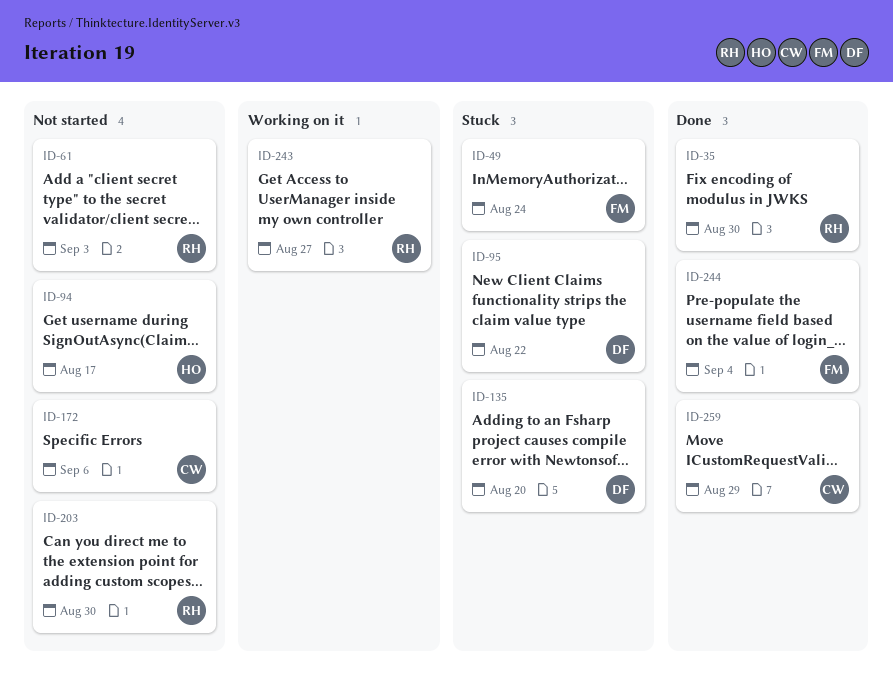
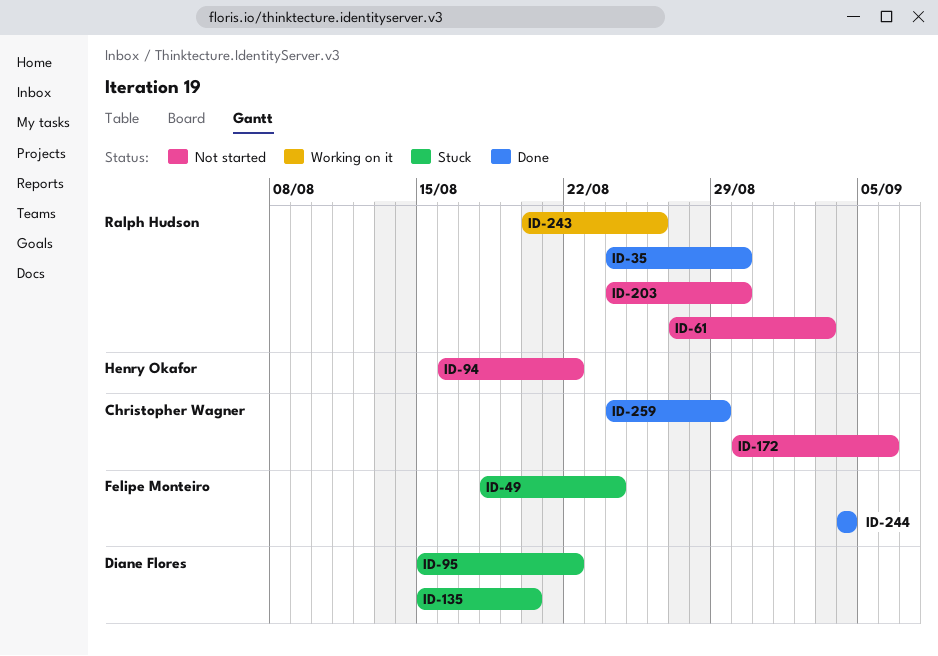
ID-94, due: Aug 17 -> Aug 22
ID-243, due: Aug 27 -> Aug 26

